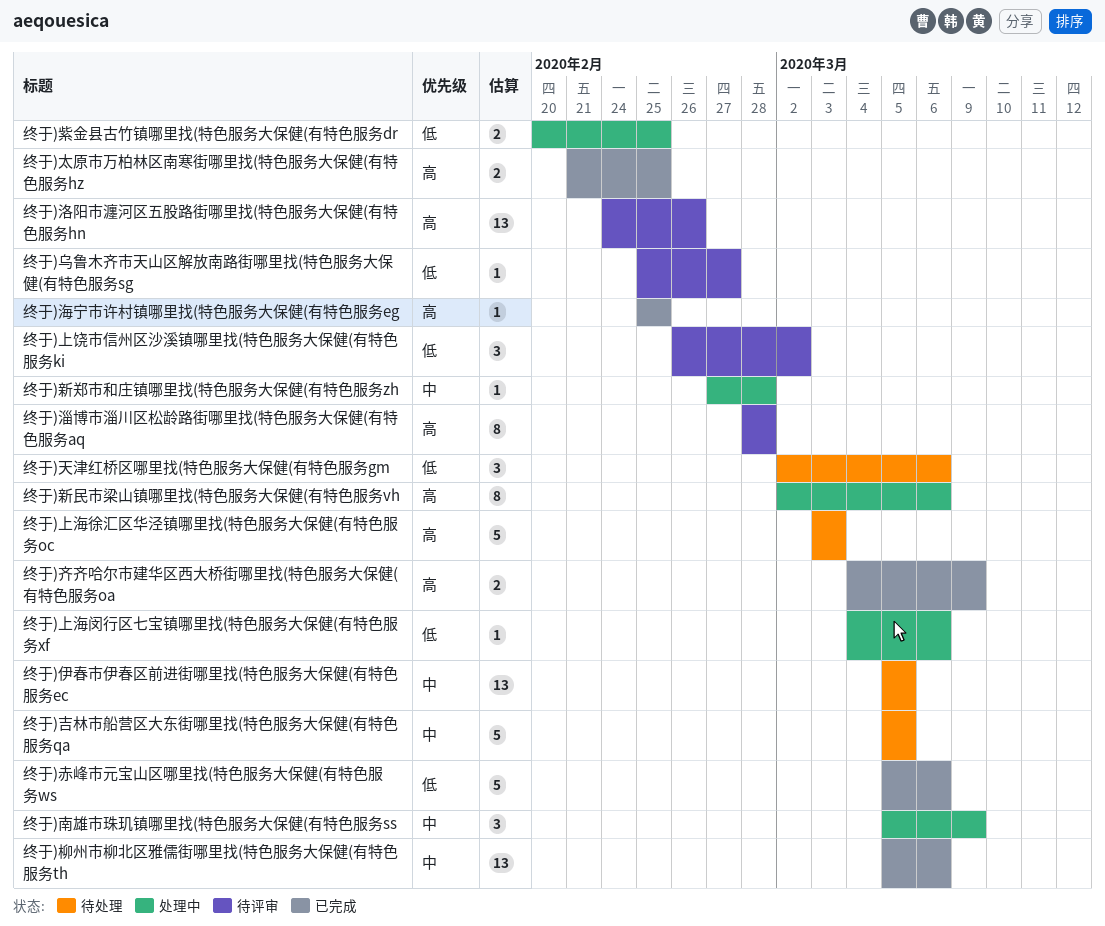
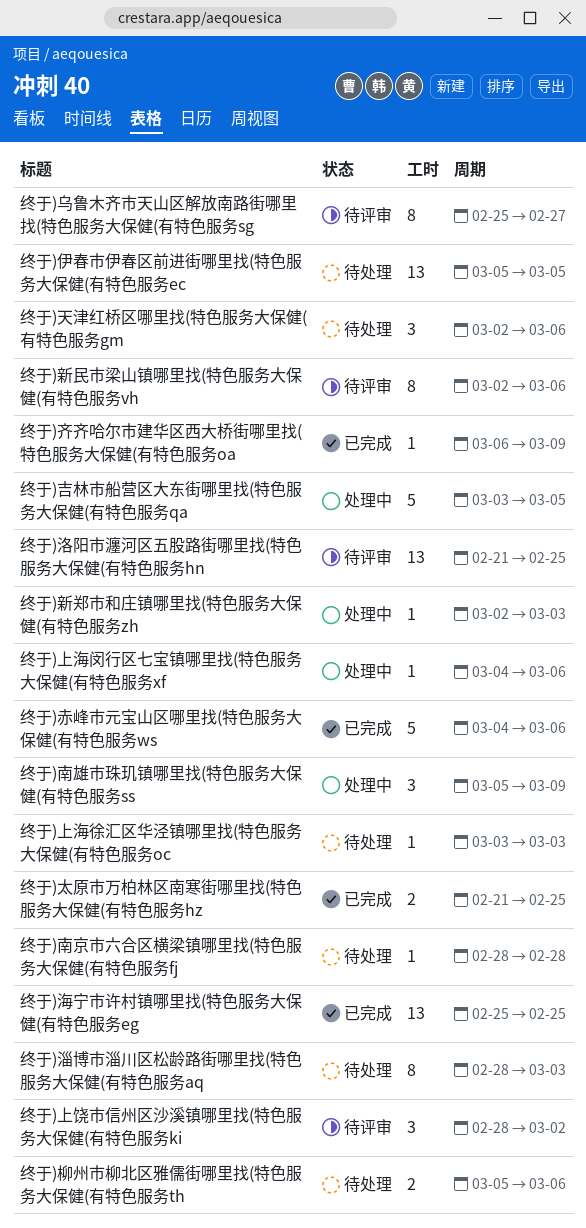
终于)上海徐汇区华泾镇哪里找(特色服务大保健(有特色服务oc, estimate: 5 -> 1
终于)上饶市信州区沙溪镇哪里找(特色服务大保健(有特色服务ki, start: Feb 26 -> Feb 28
终于)乌鲁木齐市天山区解放南路街哪里找(特色服务大保健(有特色服务sg, estimate: 1 -> 8
终于)南京市六合区横梁镇哪里找(特色服务大保健(有特色服务fj: none -> present
终于)吉林市船营区大东街哪里找(特色服务大保健(有特色服务qa, status: 待处理 -> 处理中
终于)吉林市船营区大东街哪里找(特色服务大保健(有特色服务qa, start: Mar 5 -> Mar 3
终于)新民市梁山镇哪里找(特色服务大保健(有特色服务vh, status: 处理中 -> 待评审
终于)新郑市和庄镇哪里找(特色服务大保健(有特色服务zh, start: Feb 27 -> Mar 2
终于)新郑市和庄镇哪里找(特色服务大保健(有特色服务zh, due: Feb 28 -> Mar 3
终于)柳州市柳北区雅儒街哪里找(特色服务大保健(有特色服务th, status: 已完成 -> 待处理
终于)柳州市柳北区雅儒街哪里找(特色服务大保健(有特色服务th, estimate: 13 -> 2
终于)洛阳市瀍河区五股路街哪里找(特色服务大保健(有特色服务hn, start: Feb 24 -> Feb 21
终于)洛阳市瀍河区五股路街哪里找(特色服务大保健(有特色服务hn, due: Feb 26 -> Feb 25
终于)海宁市许村镇哪里找(特色服务大保健(有特色服务eg, estimate: 1 -> 13
终于)淄博市淄川区松龄路街哪里找(特色服务大保健(有特色服务aq, status: 待评审 -> 待处理
终于)淄博市淄川区松龄路街哪里找(特色服务大保健(有特色服务aq, due: Feb 28 -> Mar 3
终于)紫金县古竹镇哪里找(特色服务大保健(有特色服务dr: present -> none
终于)赤峰市元宝山区哪里找(特色服务大保健(有特色服务ws, start: Mar 5 -> Mar 4
终于)齐齐哈尔市建华区西大桥街哪里找(特色服务大保健(有特色服务oa, estimate: 2 -> 1
终于)齐齐哈尔市建华区西大桥街哪里找(特色服务大保健(有特色服务oa, start: Mar 4 -> Mar 6

